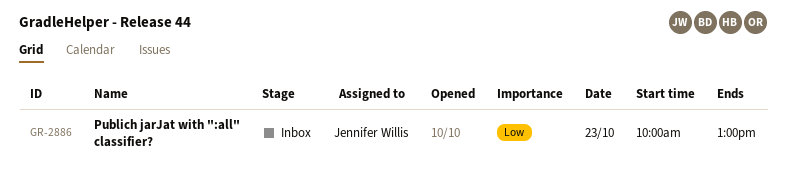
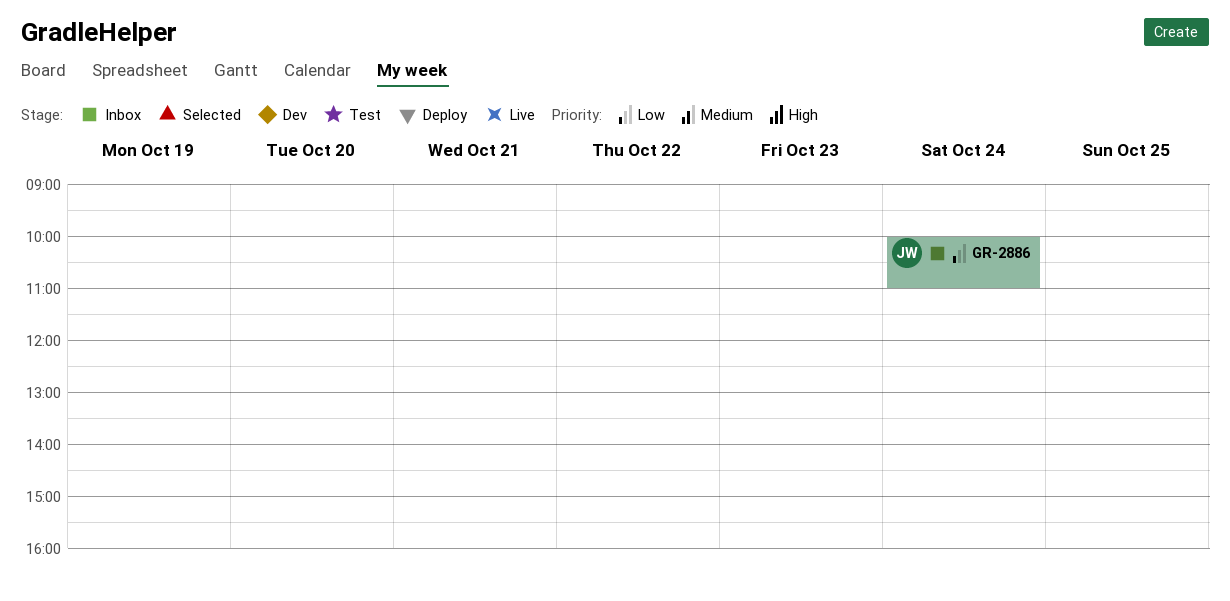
GR-2886, day: Oct 23 -> Oct 24
GR-2886, ends: 13:00 -> 11:00

